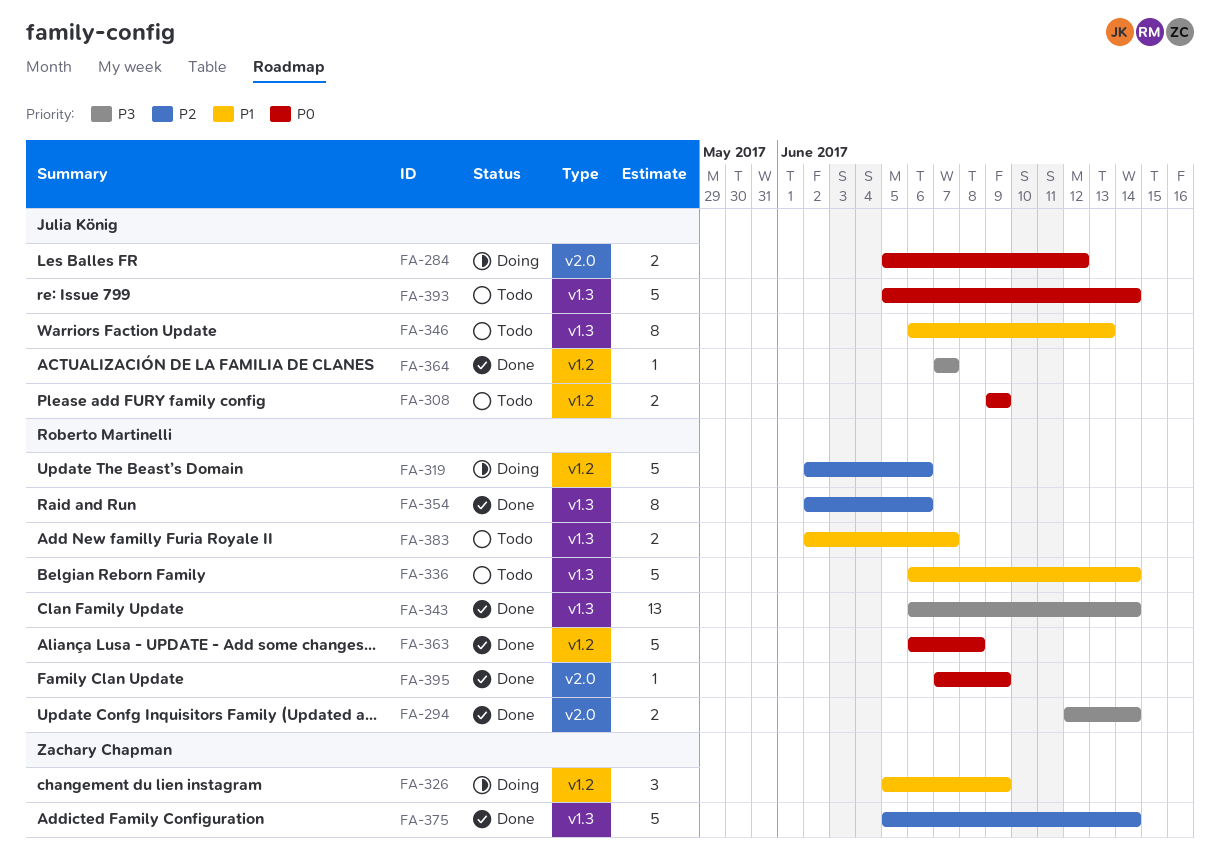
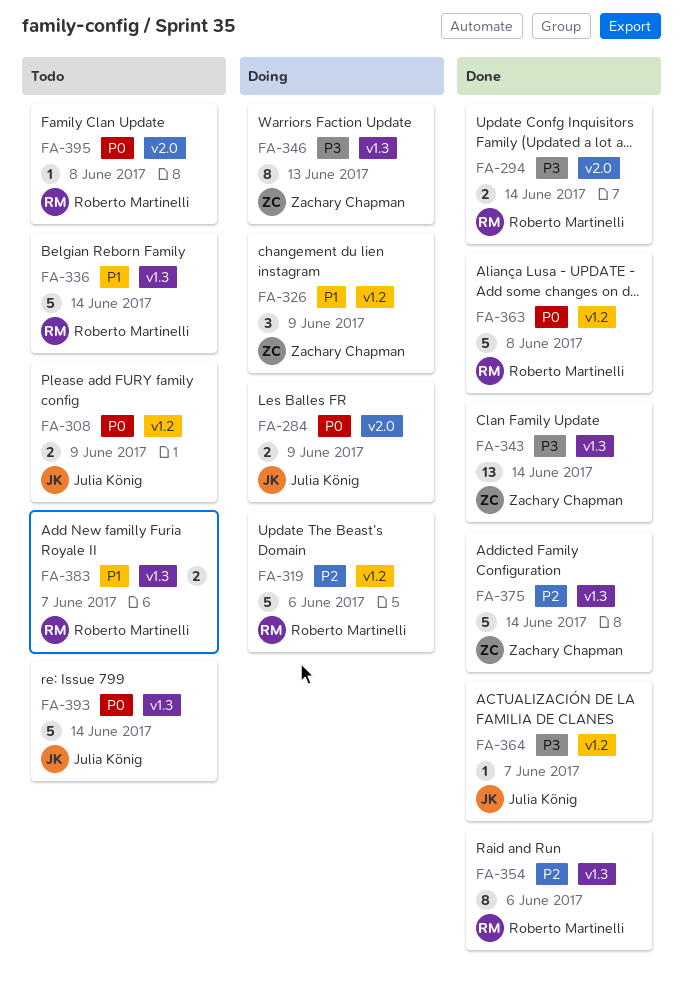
FA-284, due: Jun 12 -> Jun 9
FA-343, owner: Roberto Martinelli -> Zachary Chapman
FA-346, status: Todo -> Doing
FA-346, owner: Julia König -> Zachary Chapman
FA-346, priority: P1 -> P3
FA-395, status: Done -> Todo
FA-395, due: Jun 9 -> Jun 8

